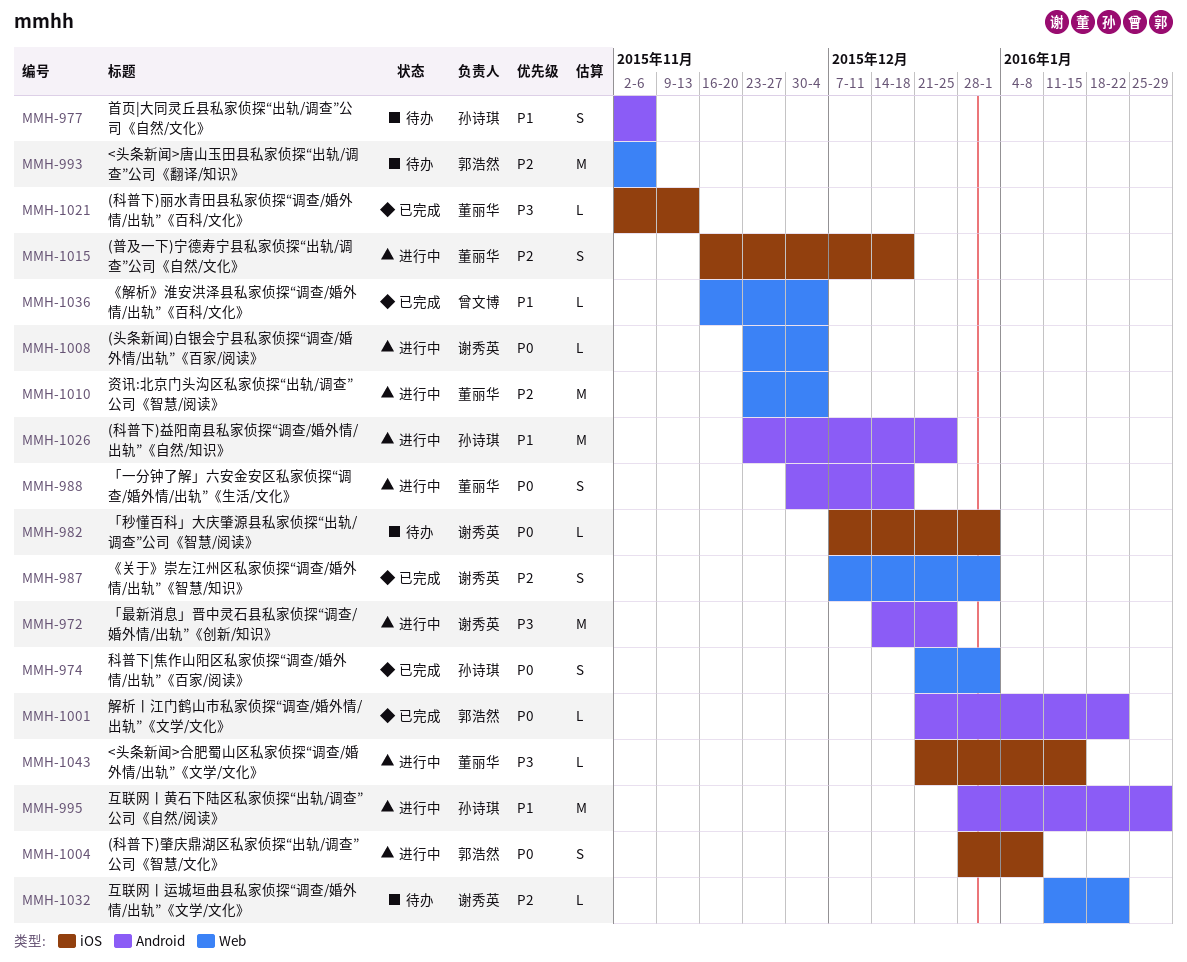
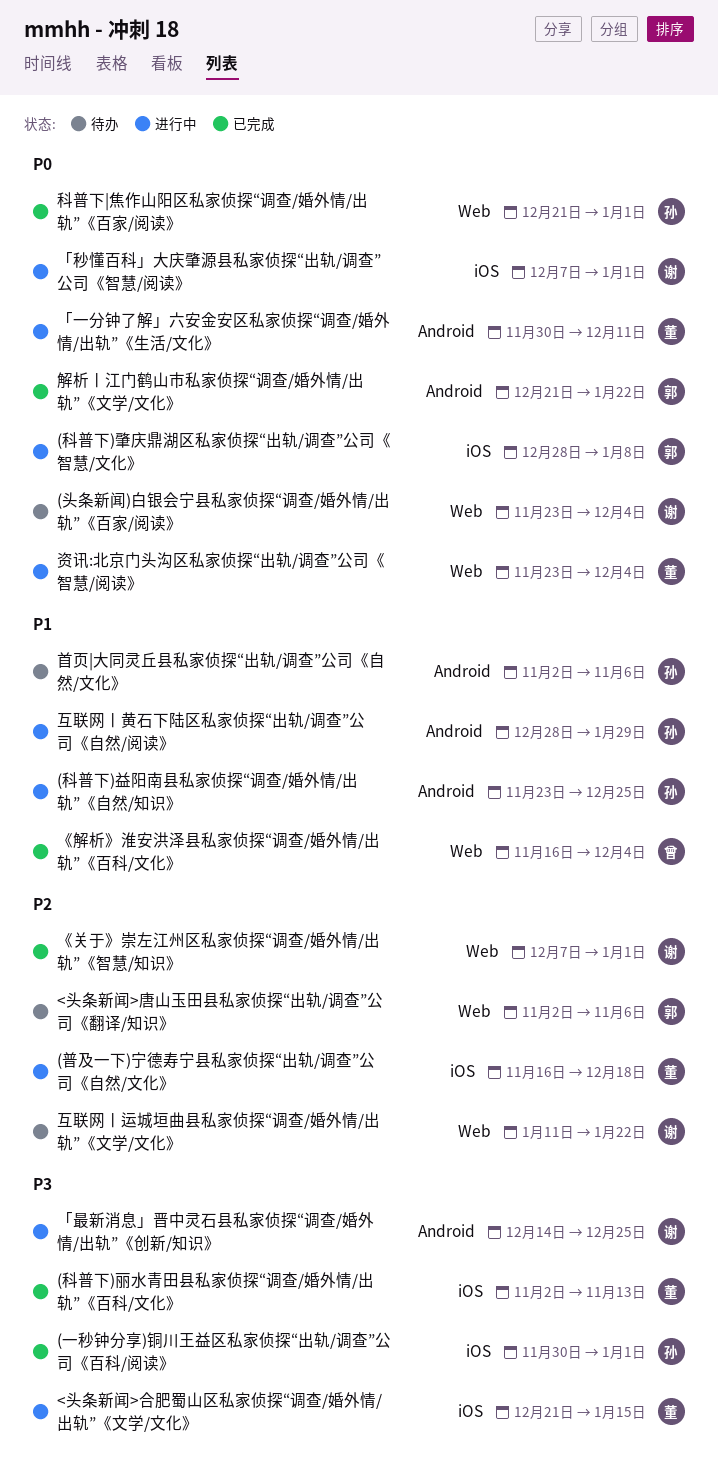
(一秒钟分享)铜川王益区私家侦探“出轨/调查”公司《百科/阅读》: none -> present
(头条新闻)白银会宁县私家侦探“调查/婚外情/出轨”《百家/阅读》, status: 进行中 -> 待办
「一分钟了解」六安金安区私家侦探“调查/婚外情/出轨”《生活/文化》, due: Dec 18 -> Dec 11
「秒懂百科」大庆肇源县私家侦探“出轨/调查”公司《智慧/阅读》, status: 待办 -> 进行中
资讯:北京门头沟区私家侦探“出轨/调查”公司《智慧/阅读》, priority: P2 -> P0

